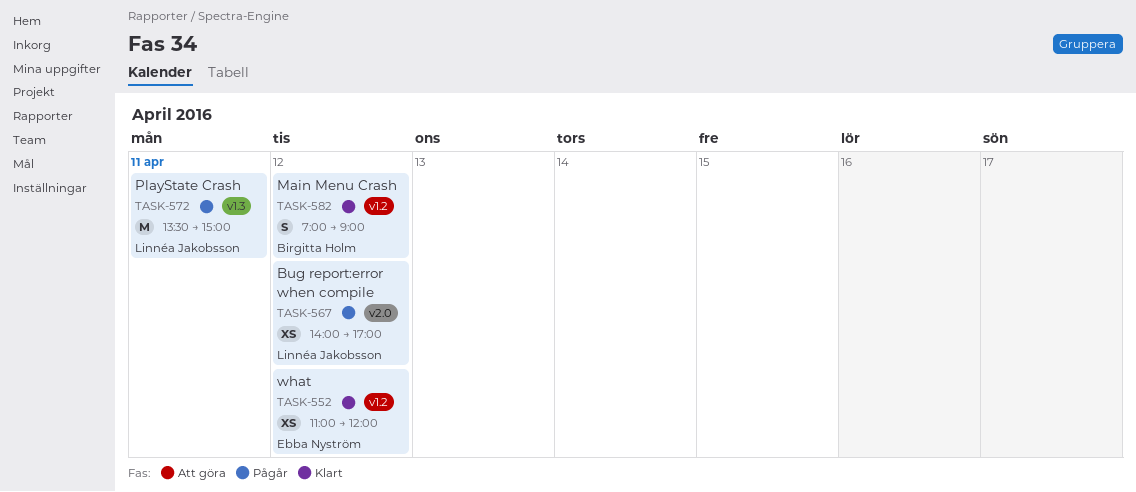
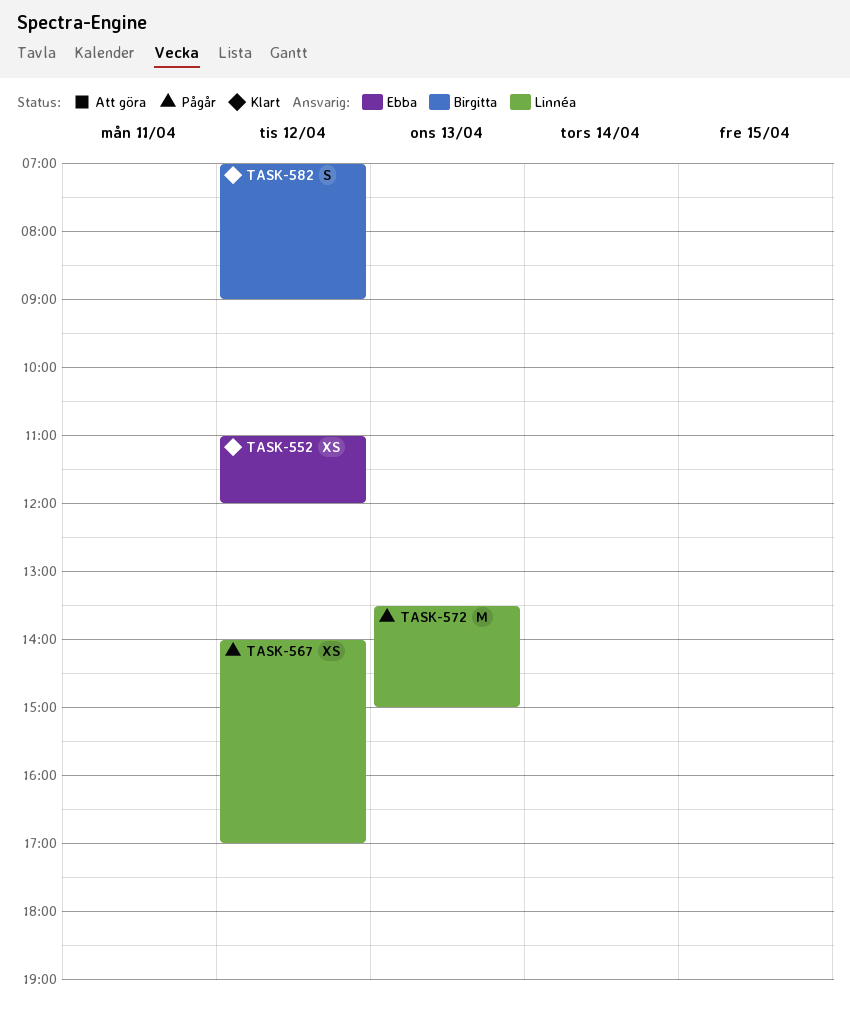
TASK-572, day: Apr 11 -> Apr 13

